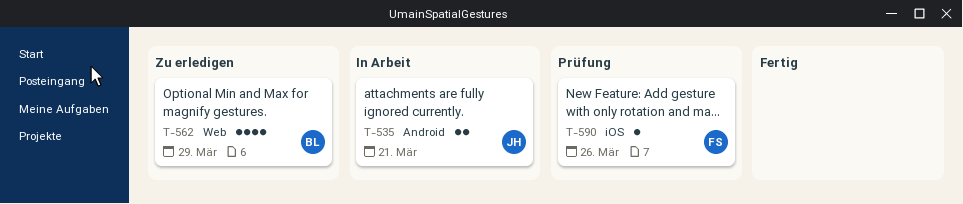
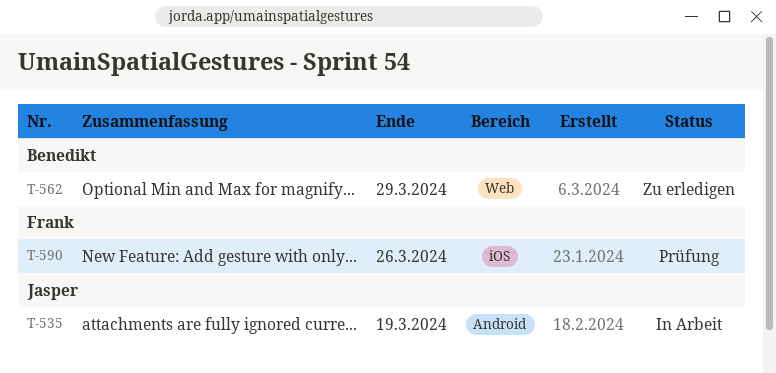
T-535, due: Mar 21 -> Mar 19

